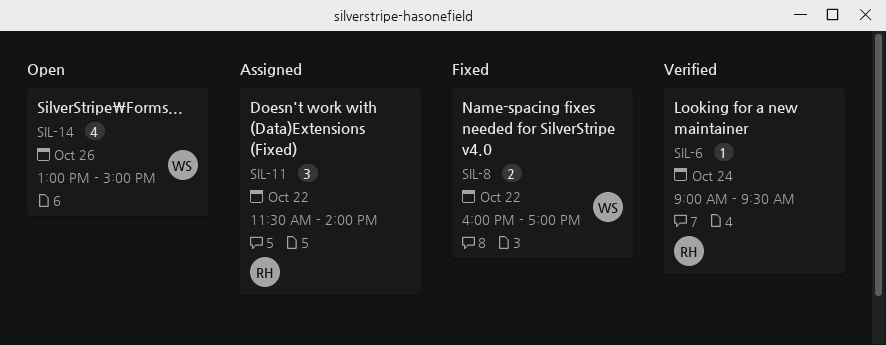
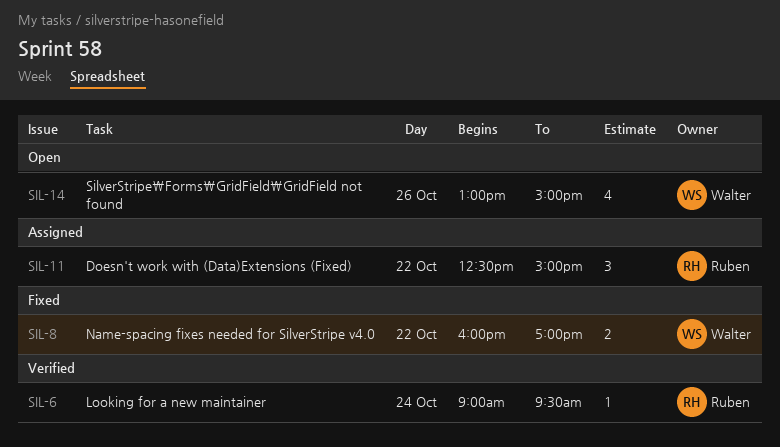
SIL-11, begins: 11:30 -> 12:30
SIL-11, ends: 14:00 -> 15:00

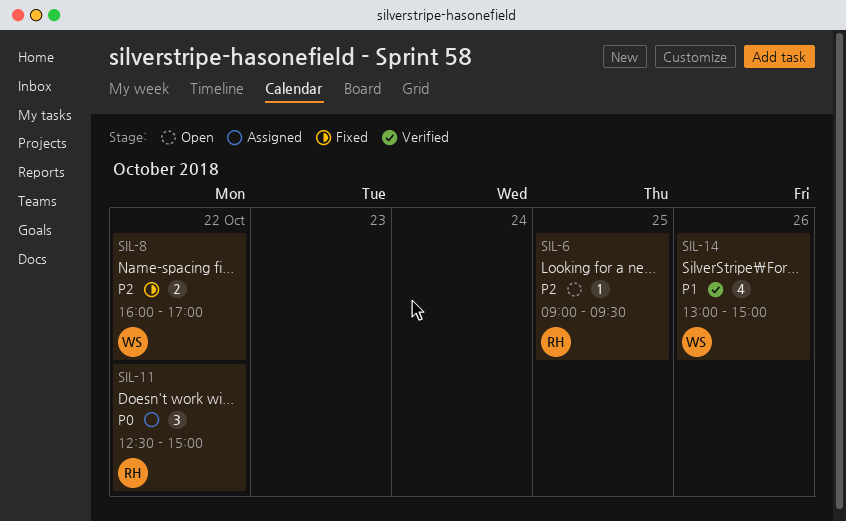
SIL-6, status: Verified -> Open
SIL-6, day: Oct 24 -> Oct 25
SIL-14, status: Open -> Verified

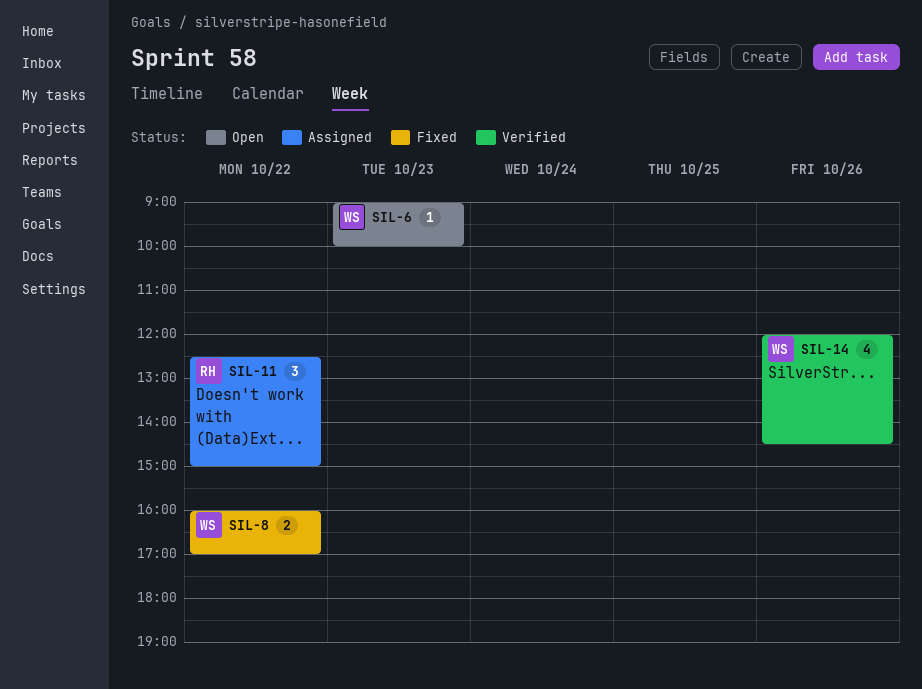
SIL-6, owner: RH -> WS
SIL-6, day: Oct 25 -> Oct 23
SIL-6, ends: 09:30 -> 10:00
SIL-14, begins: 13:00 -> 12:00
SIL-14, ends: 15:00 -> 14:30

